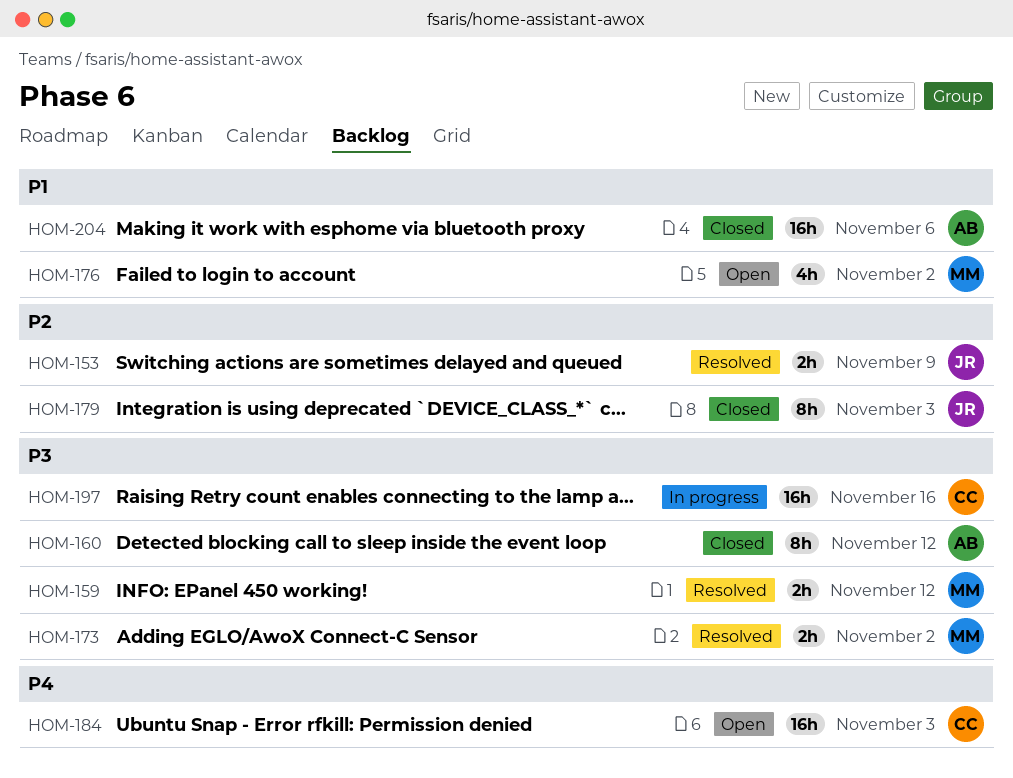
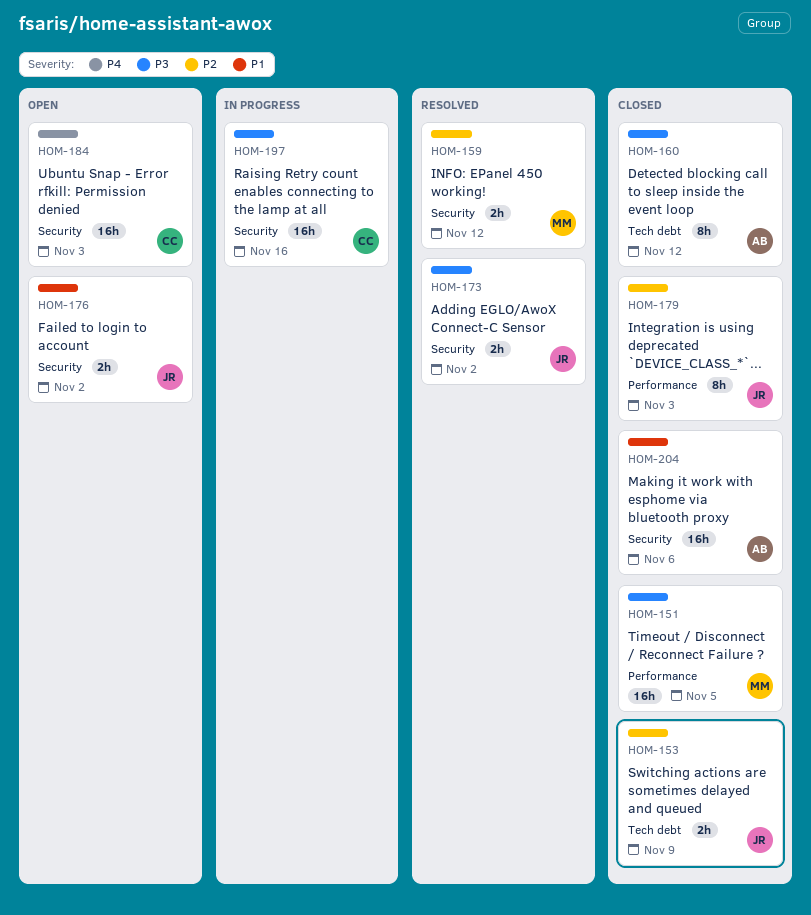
HOM-151: none -> present
HOM-153, status: Resolved -> Closed
HOM-159, priority: P3 -> P2
HOM-173, owner: MM -> JR
HOM-176, owner: MM -> JR
HOM-176, estimate: 4h -> 2h

